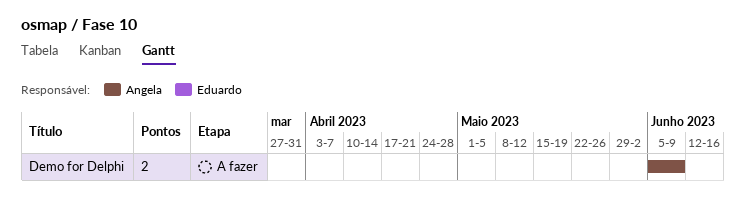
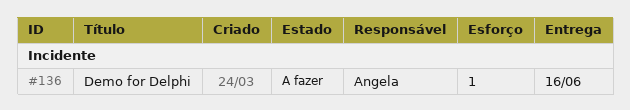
Demo for Delphi, estimate: 2 -> 1
Demo for Delphi, due: Jun 9 -> Jun 16

